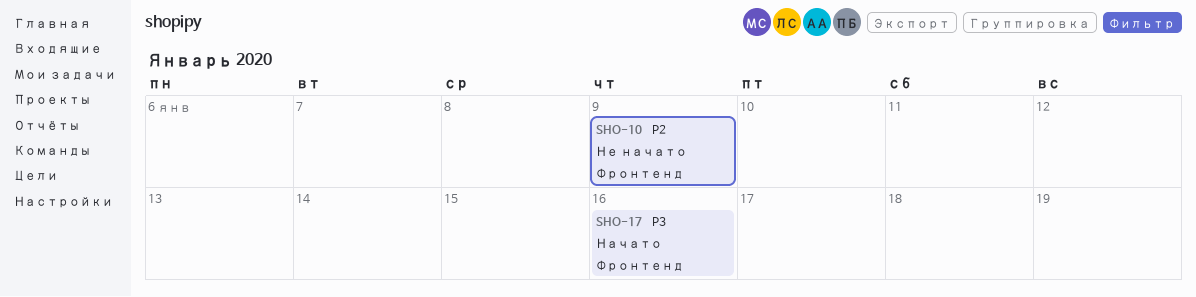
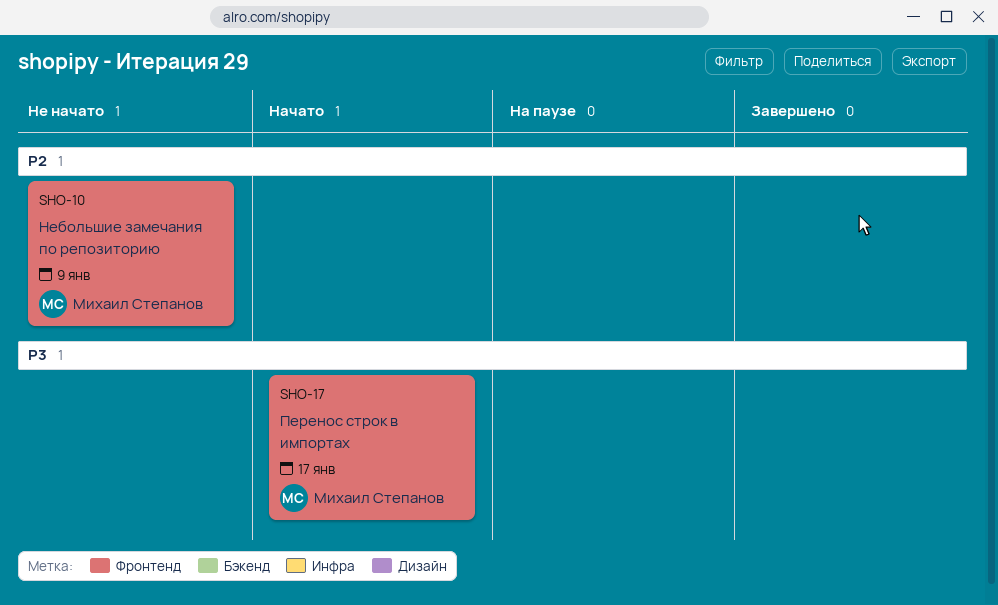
SHO-17, due: Jan 16 -> Jan 17

